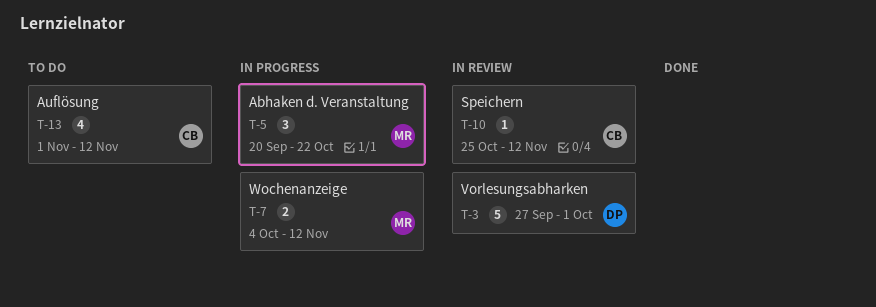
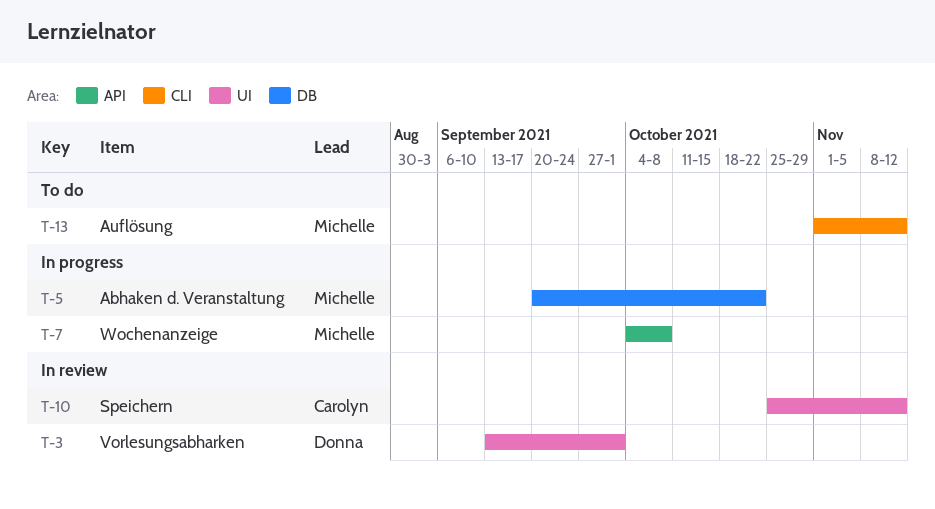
T-3, start: Sep 27 -> Sep 13
T-7, due: Nov 12 -> Oct 8
T-13, owner: Carolyn -> Michelle

